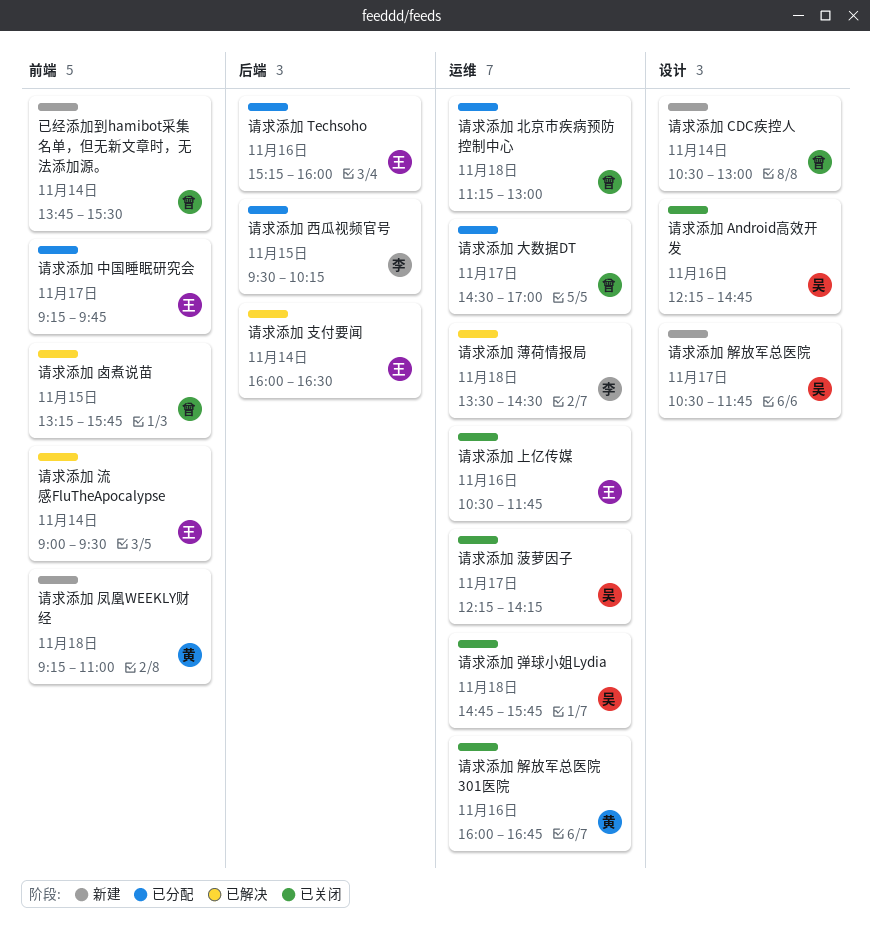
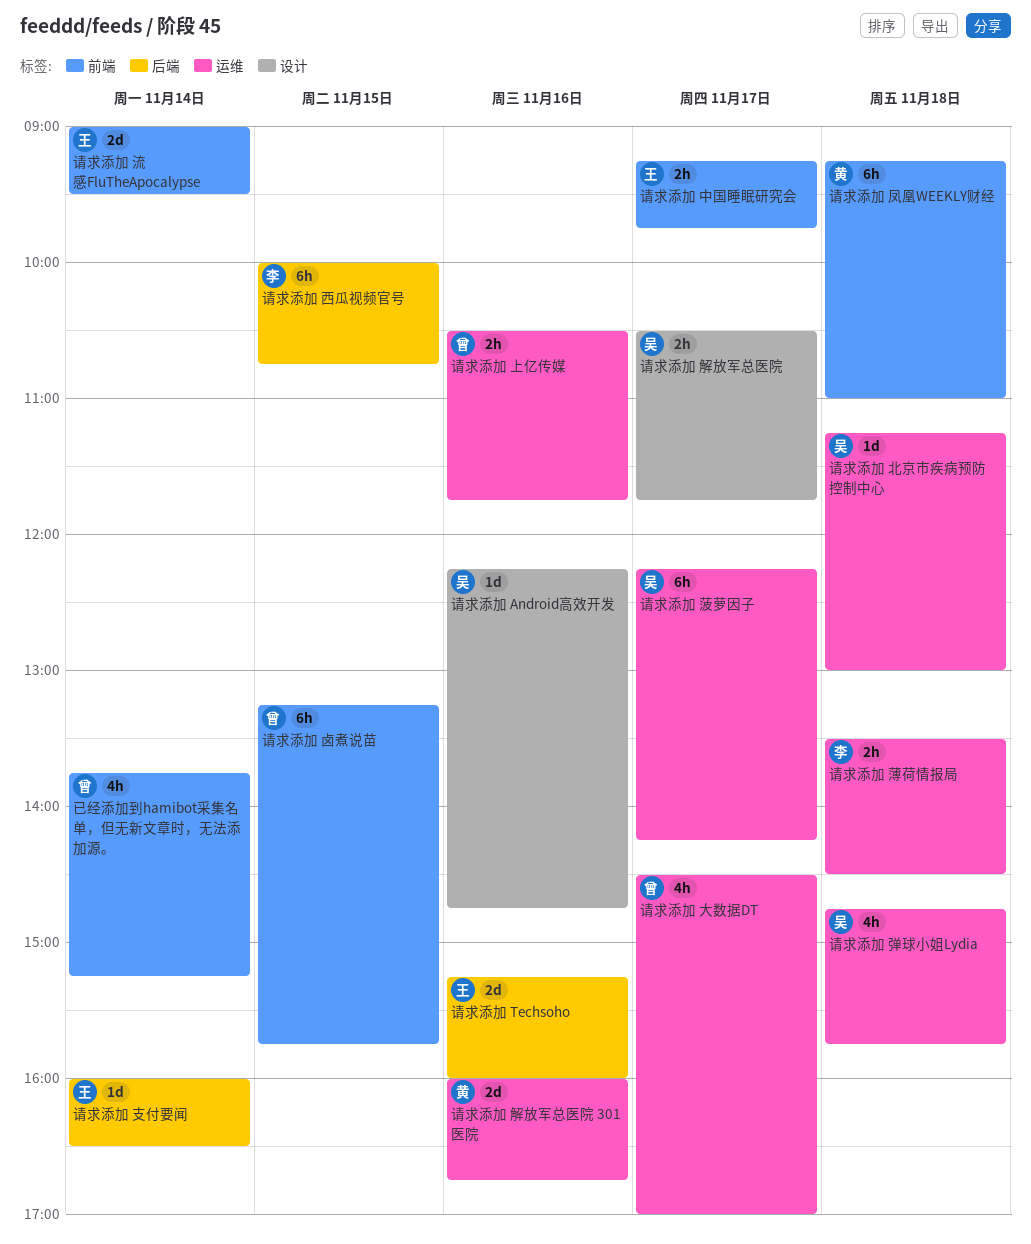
已经添加到hamibot采集名单，但无新文章时，无法添加源。, ends: 15:30 -> 15:15
请求添加 CDC疾控人: present -> none
请求添加 上亿传媒, owner: 王 -> 曾
请求添加 北京市疾病预防控制中心, owner: 曾 -> 吴
请求添加 西瓜视频官号, begins: 09:30 -> 10:00
请求添加 西瓜视频官号, ends: 10:15 -> 10:45

